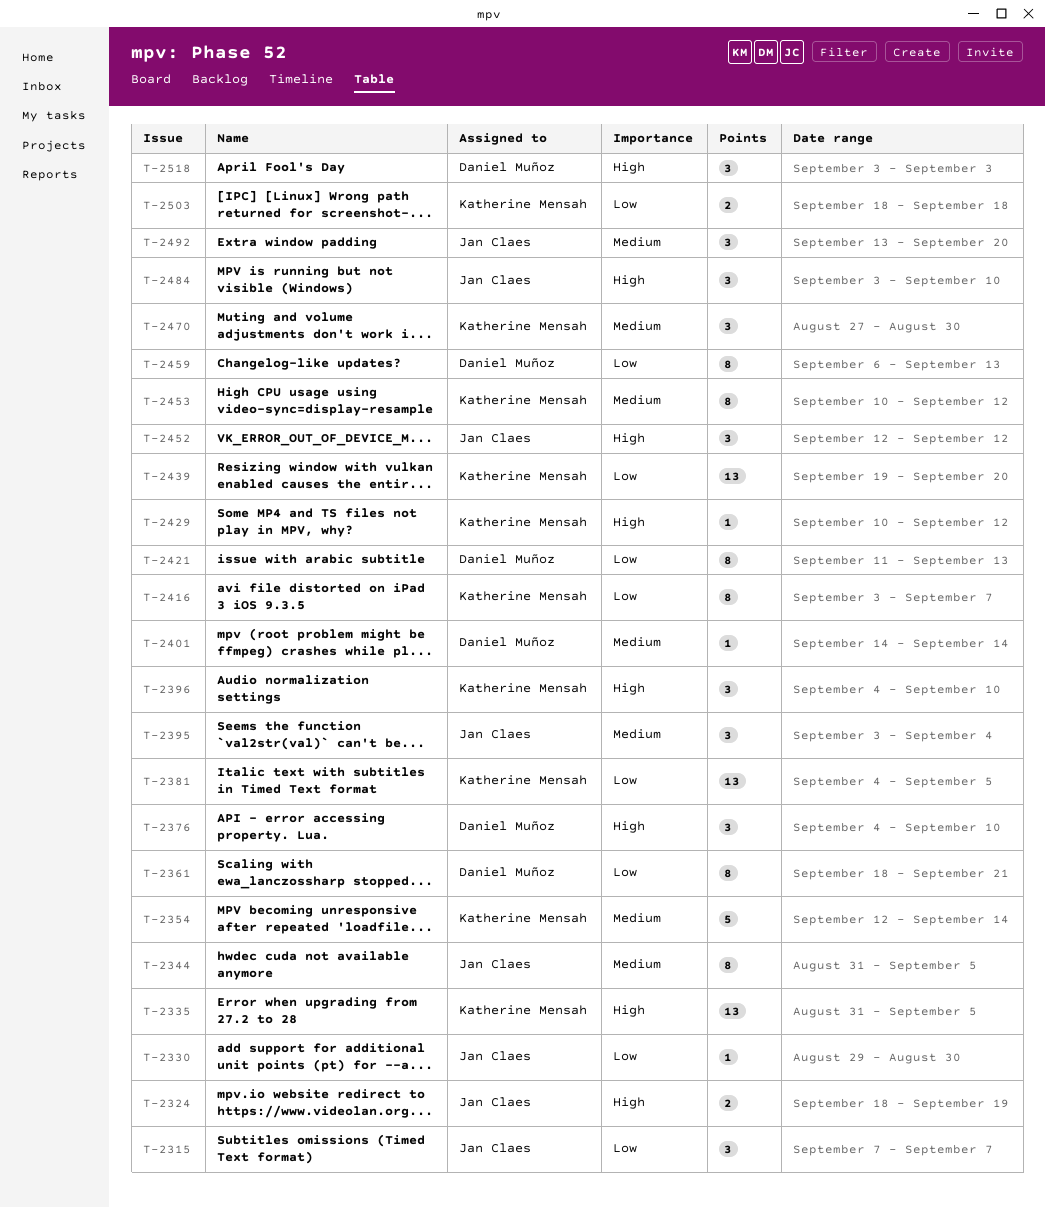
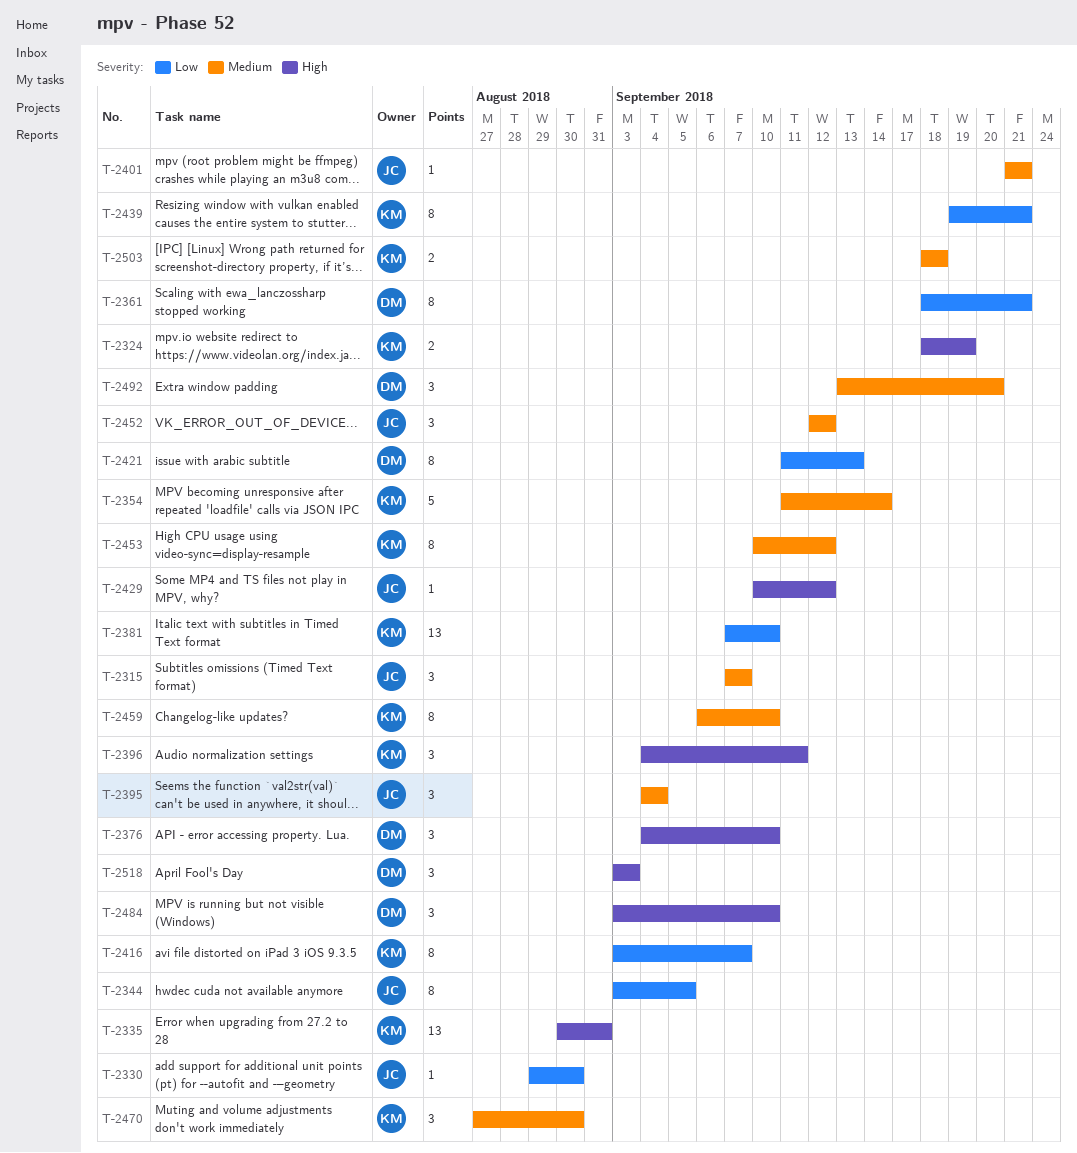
T-2315, priority: Low -> Medium
T-2324, owner: Jan Claes -> Katherine Mensah
T-2335, start: Aug 31 -> Aug 30
T-2335, due: Sep 5 -> Aug 31
T-2344, priority: Medium -> Low
T-2344, start: Aug 31 -> Sep 3
T-2354, start: Sep 12 -> Sep 11
T-2381, start: Sep 4 -> Sep 7
T-2381, due: Sep 5 -> Sep 10
T-2395, start: Sep 3 -> Sep 4
T-2396, due: Sep 10 -> Sep 11
T-2401, owner: Daniel Muñoz -> Jan Claes
T-2401, start: Sep 14 -> Sep 21
T-2401, due: Sep 14 -> Sep 21
T-2429, owner: Katherine Mensah -> Jan Claes
T-2439, estimate: 13 -> 8
T-2439, due: Sep 20 -> Sep 21
T-2452, priority: High -> Medium
T-2459, owner: Daniel Muñoz -> Katherine Mensah
T-2459, priority: Low -> Medium
T-2459, due: Sep 13 -> Sep 10
T-2484, owner: Jan Claes -> Daniel Muñoz
T-2492, owner: Jan Claes -> Daniel Muñoz
T-2503, priority: Low -> Medium

